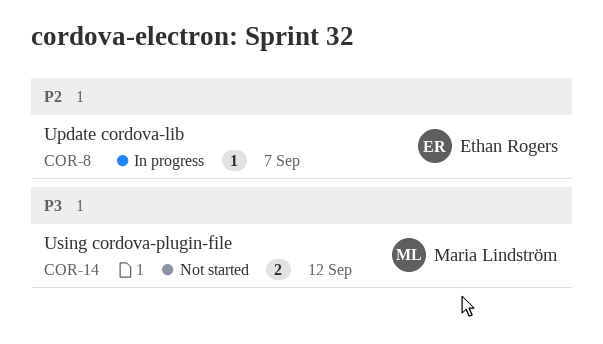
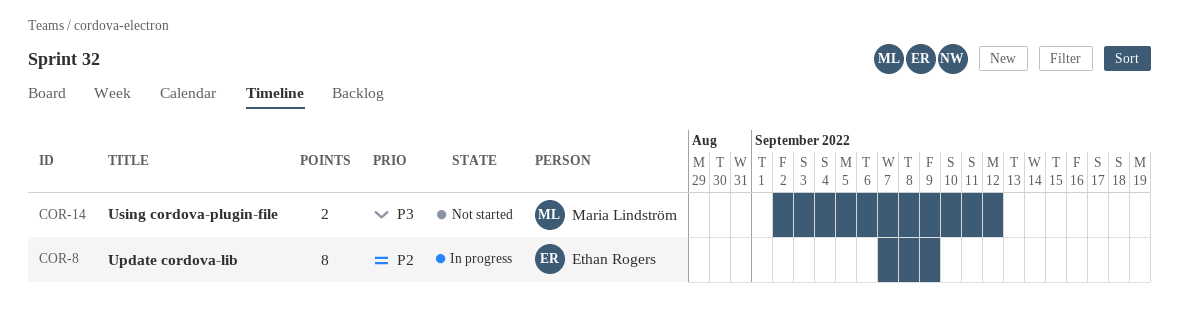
COR-8, estimate: 1 -> 8
COR-8, due: Sep 7 -> Sep 9

